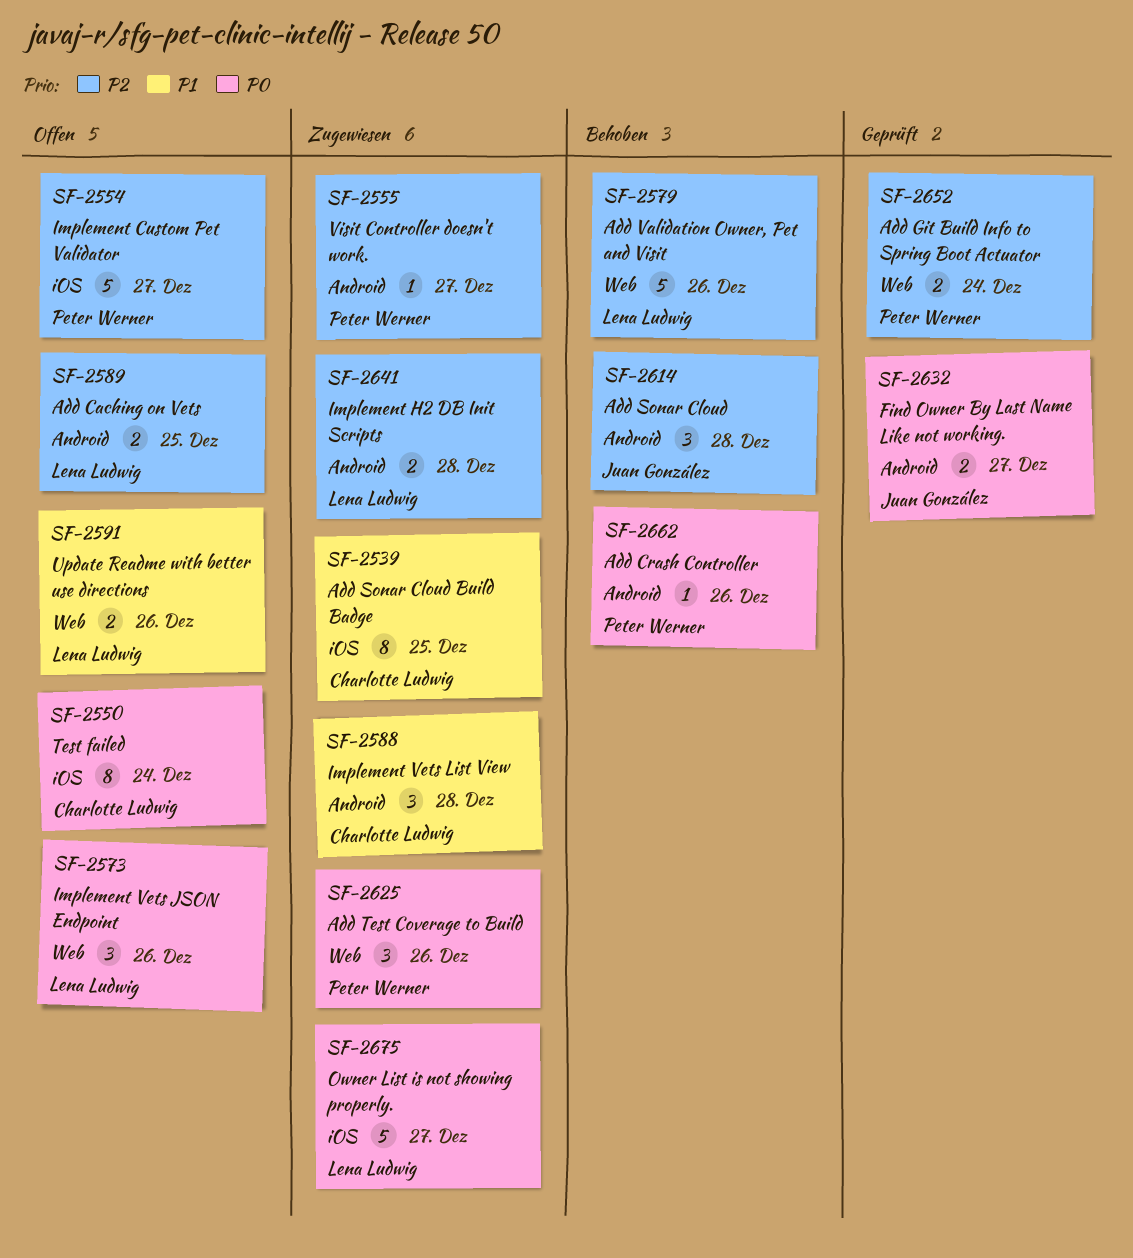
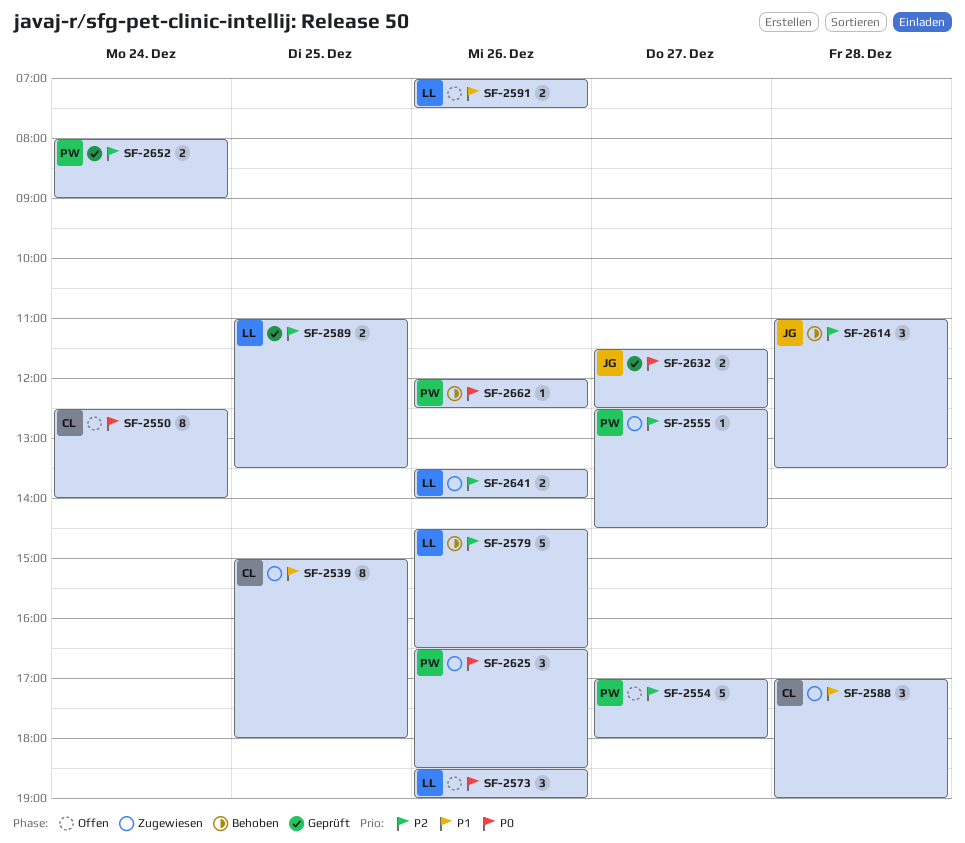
SF-2589, status: Offen -> Geprüft
SF-2641, day: Dec 28 -> Dec 26
SF-2675: present -> none

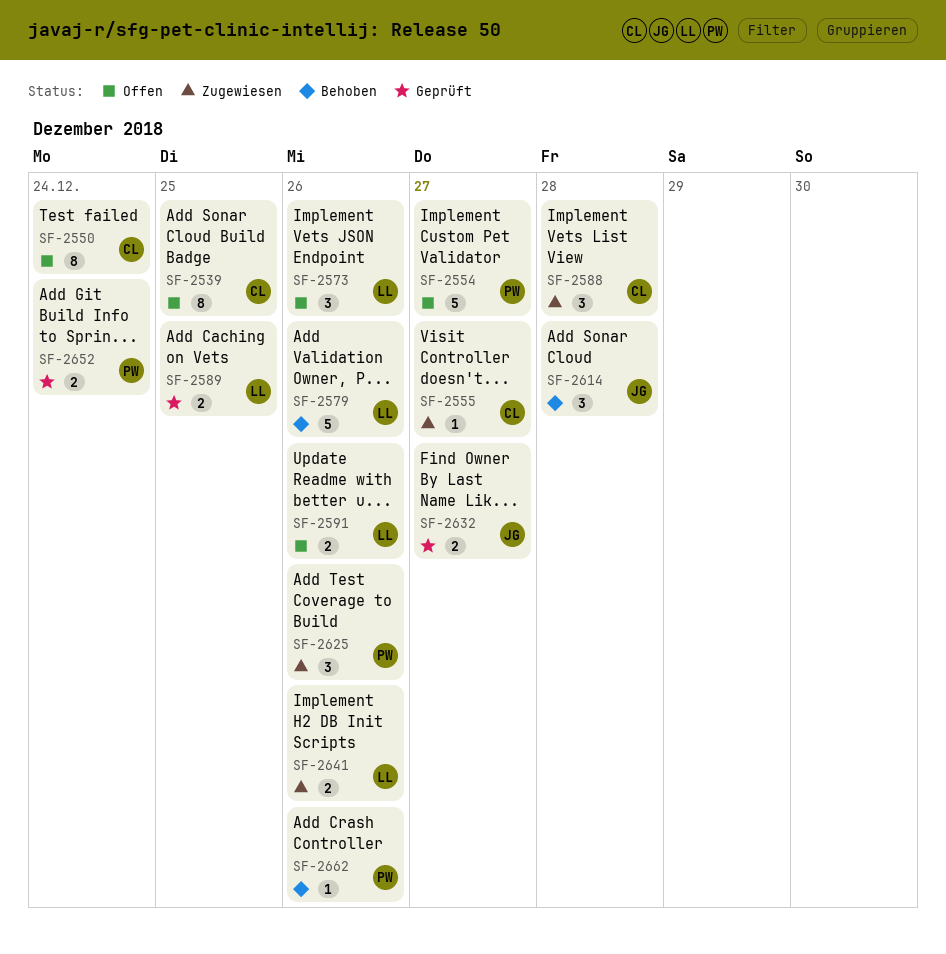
SF-2539, status: Zugewiesen -> Offen
SF-2555, owner: PW -> CL

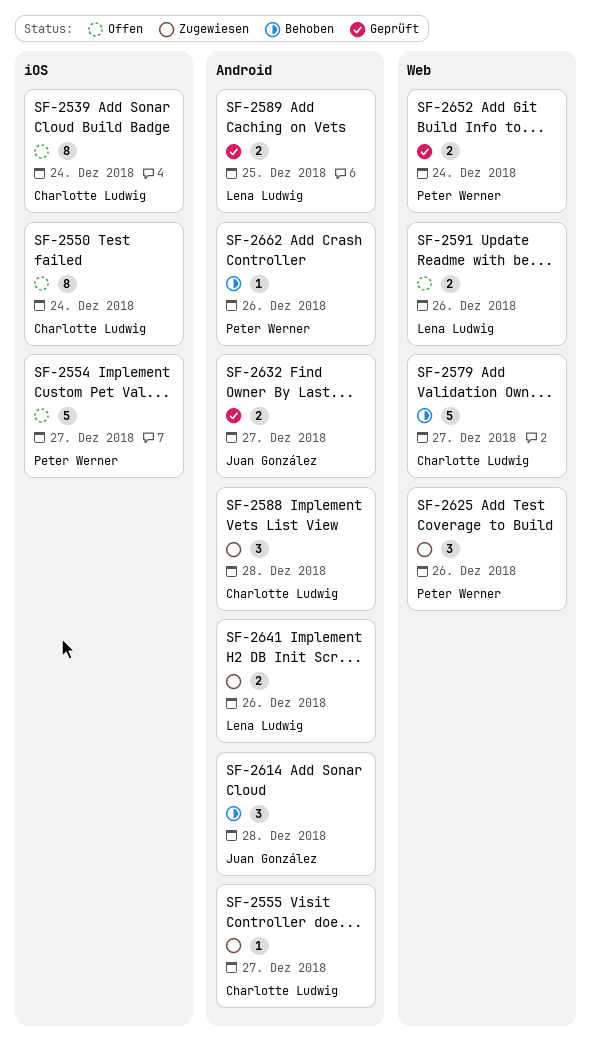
SF-2539, day: Dec 25 -> Dec 24
SF-2573: present -> none
SF-2579, owner: Lena Ludwig -> Charlotte Ludwig
SF-2579, day: Dec 26 -> Dec 27

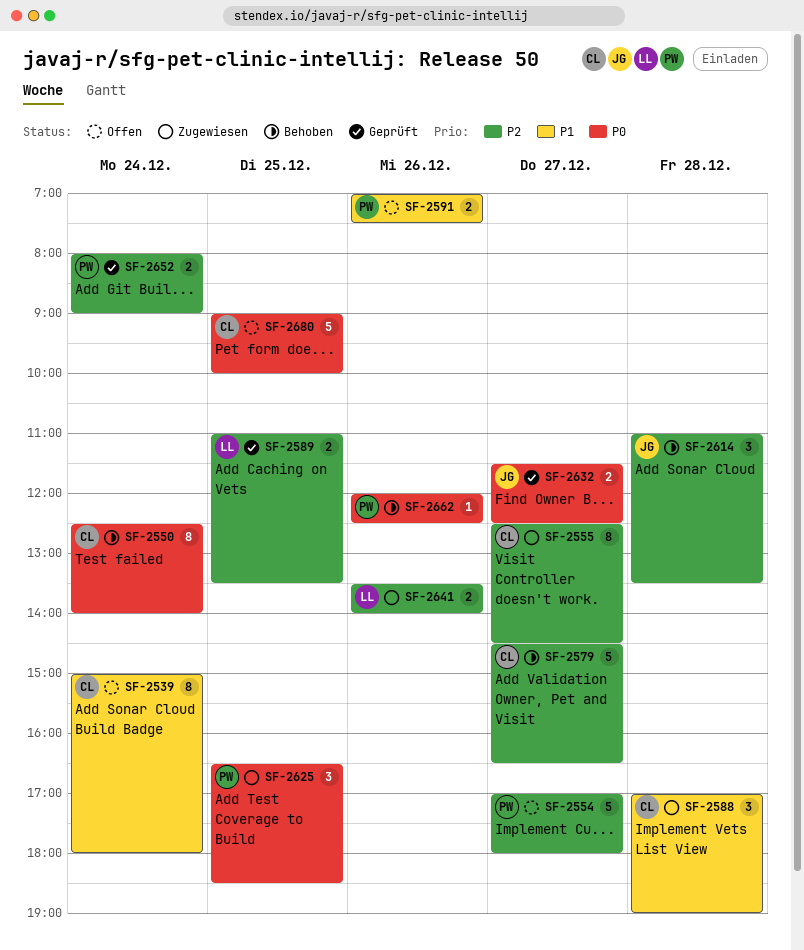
SF-2550, status: Offen -> Behoben
SF-2555, estimate: 1 -> 8
SF-2591, owner: Lena Ludwig -> Peter Werner
SF-2625, day: Dec 26 -> Dec 25
SF-2680: none -> present

